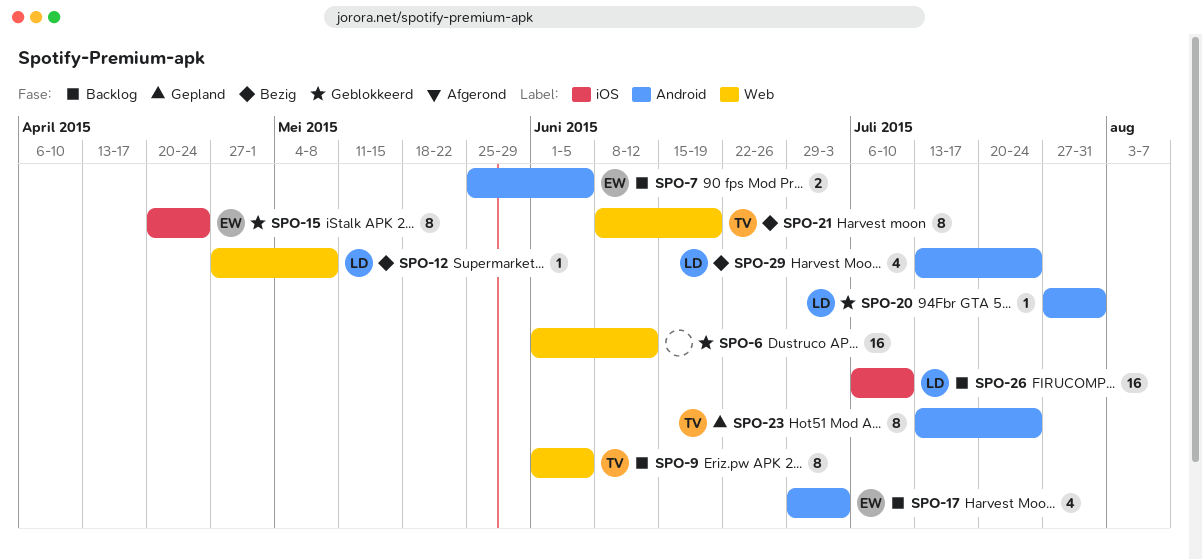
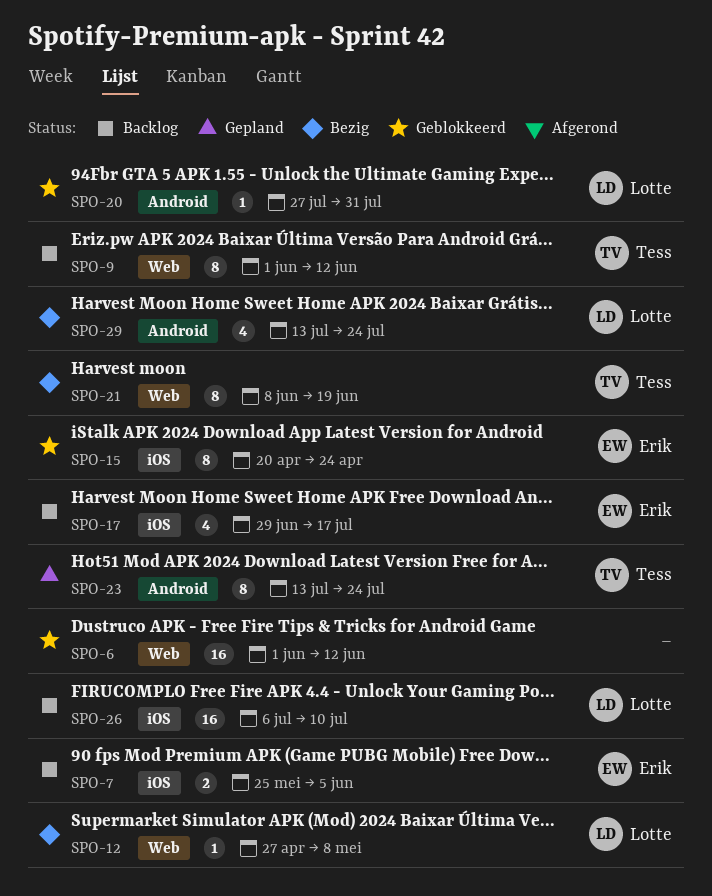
SPO-7, label: Android -> iOS
SPO-9, due: Jun 5 -> Jun 12
SPO-17, label: Android -> iOS
SPO-17, due: Jul 3 -> Jul 17

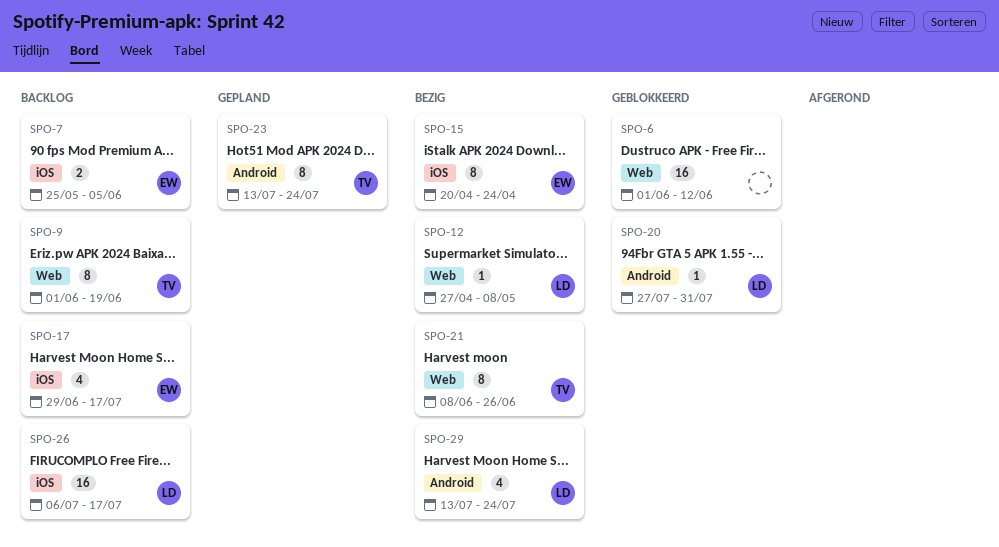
SPO-9, due: Jun 12 -> Jun 19
SPO-15, status: Geblokkeerd -> Bezig
SPO-21, due: Jun 19 -> Jun 26
SPO-26, due: Jul 10 -> Jul 17

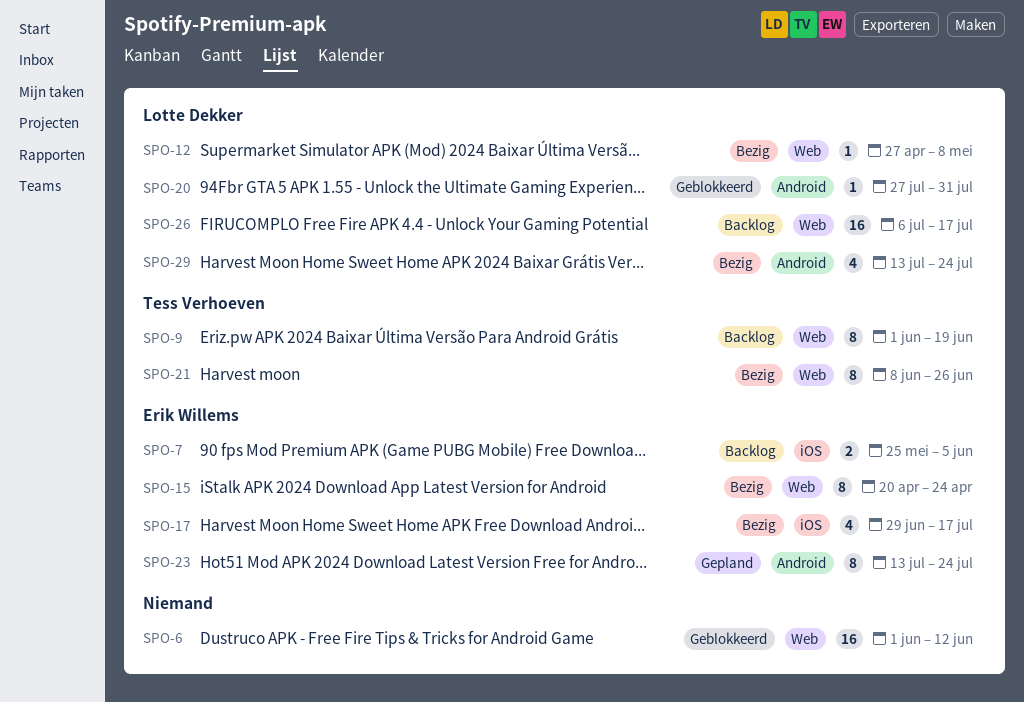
SPO-15, label: iOS -> Web
SPO-17, status: Backlog -> Bezig
SPO-23, owner: Tess Verhoeven -> Erik Willems
SPO-26, label: iOS -> Web

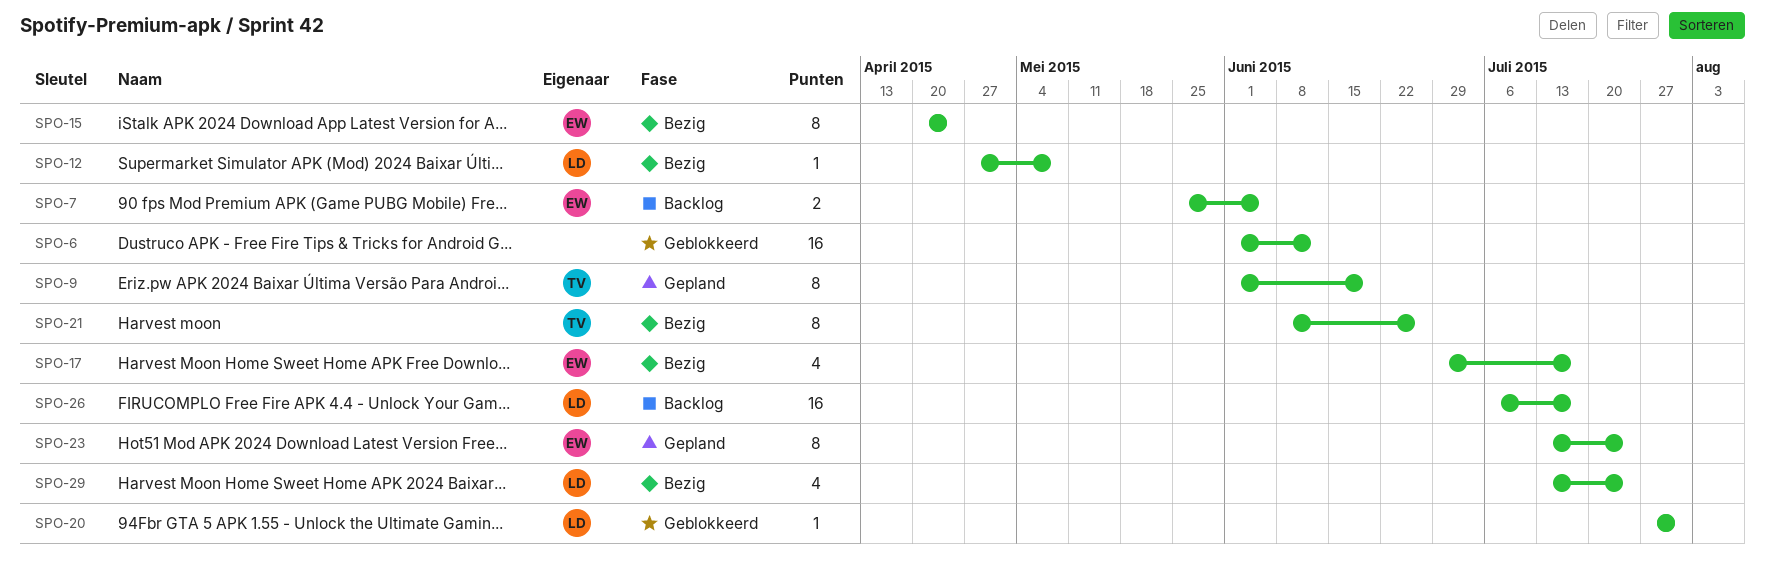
SPO-9, status: Backlog -> Gepland

